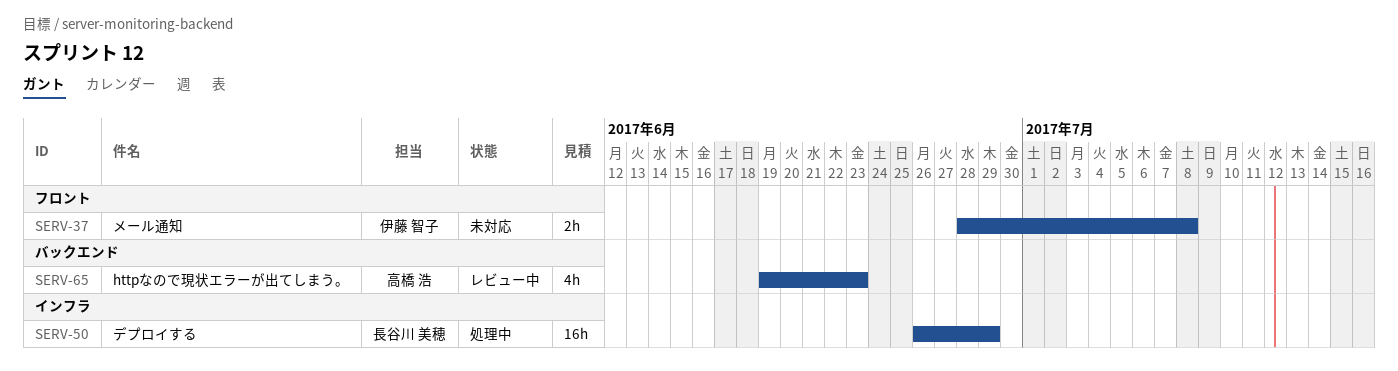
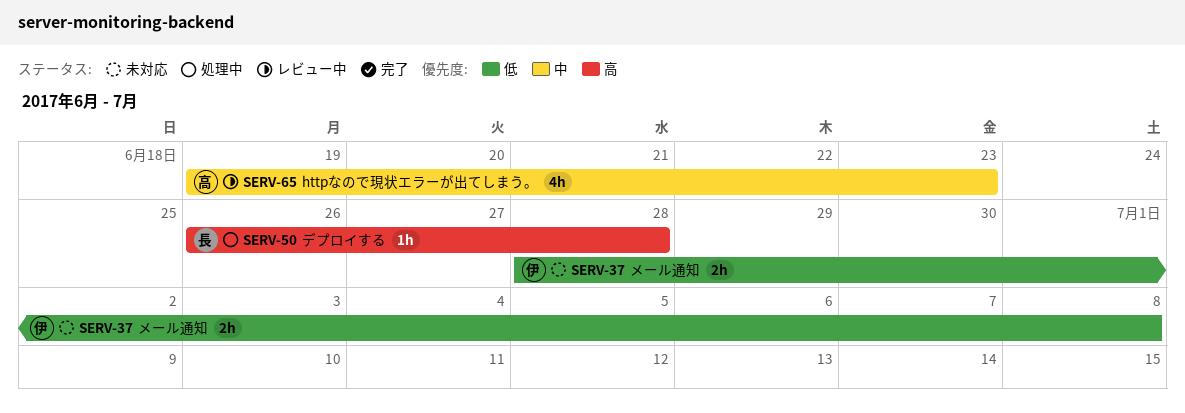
SERV-50, estimate: 16h -> 1h
SERV-50, due: Jun 29 -> Jun 28

